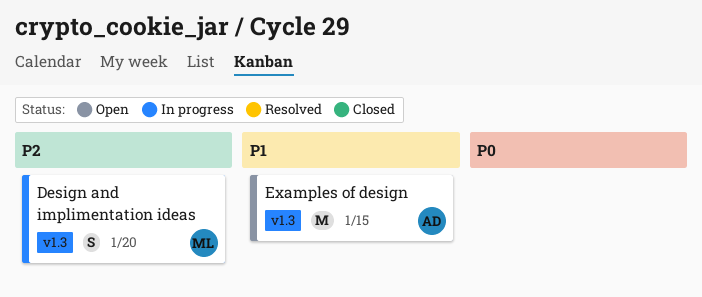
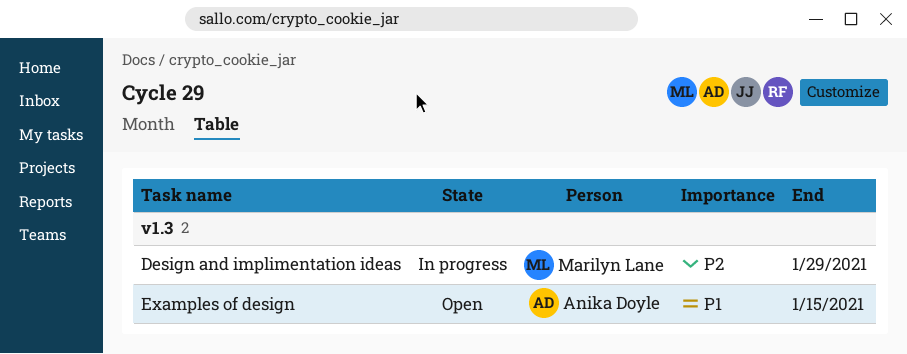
Design and implimentation ideas, due: Jan 20 -> Jan 29

